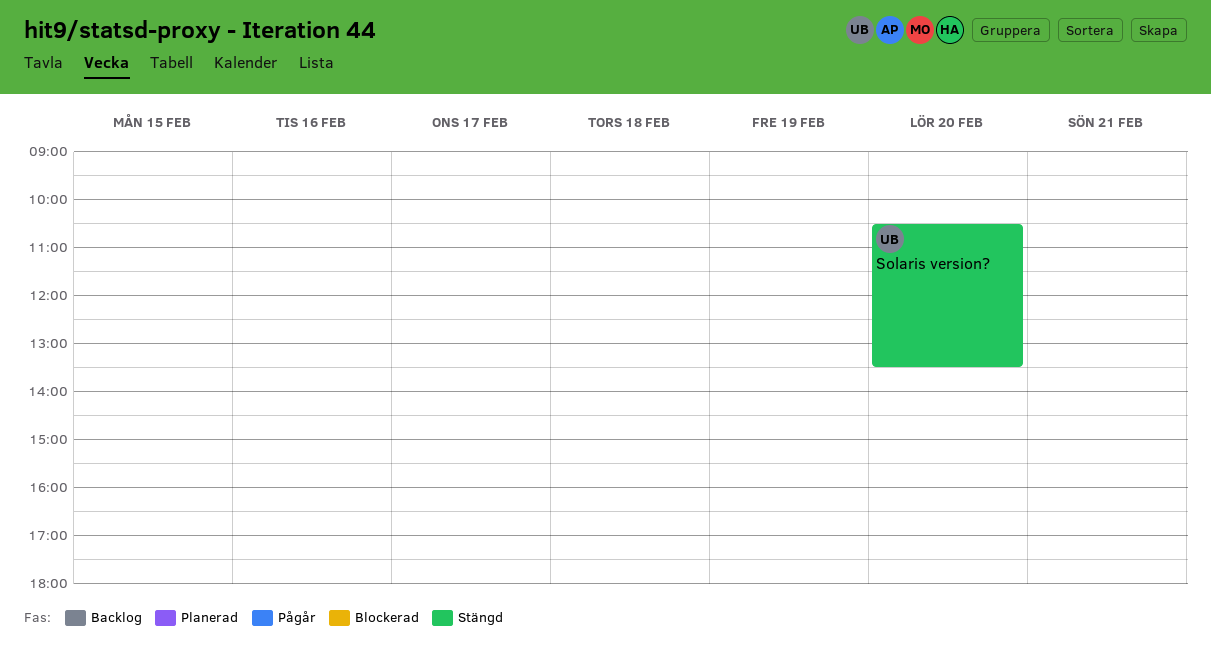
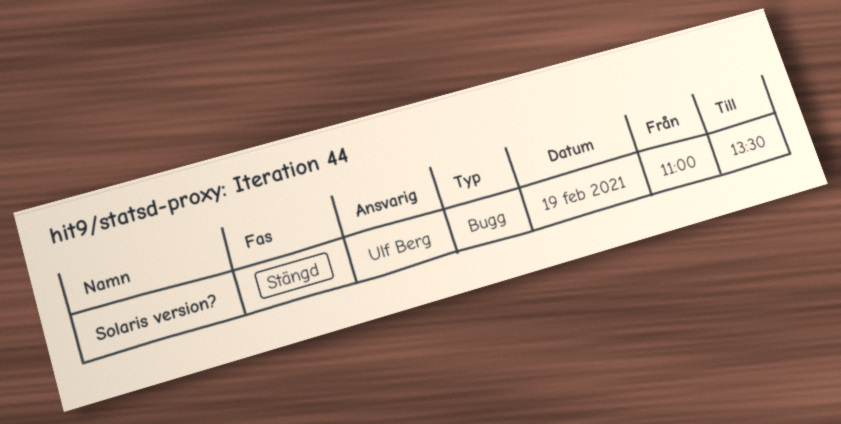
Solaris version?, day: Feb 20 -> Feb 19
Solaris version?, begins: 10:30 -> 11:00

